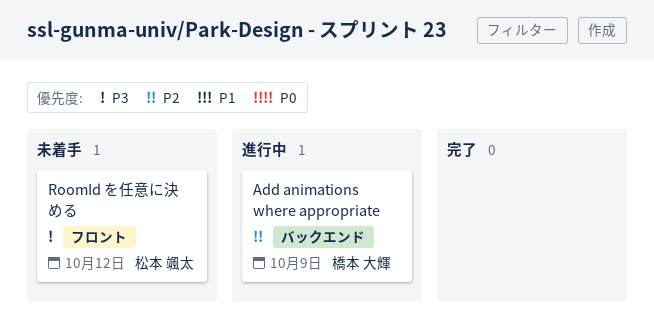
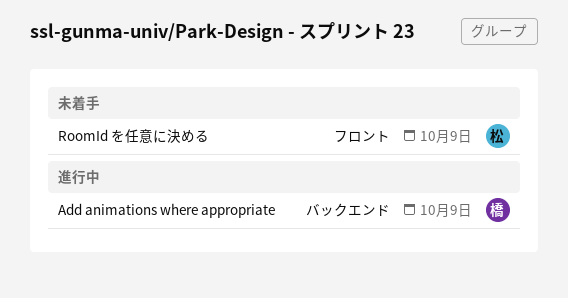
RoomId を任意に決める, due: Oct 12 -> Oct 9

